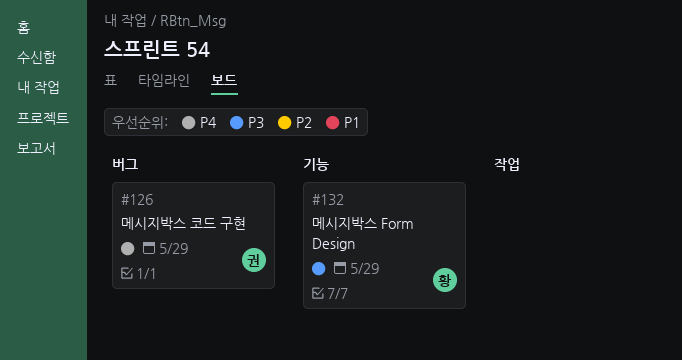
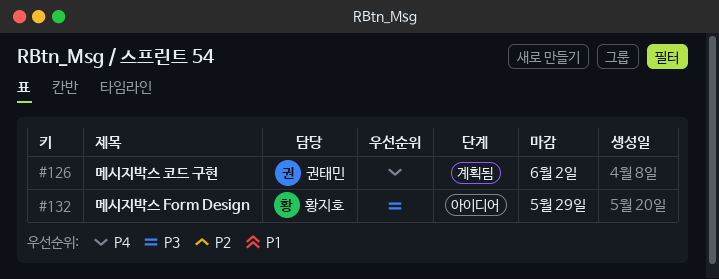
#126, due: May 29 -> Jun 2

